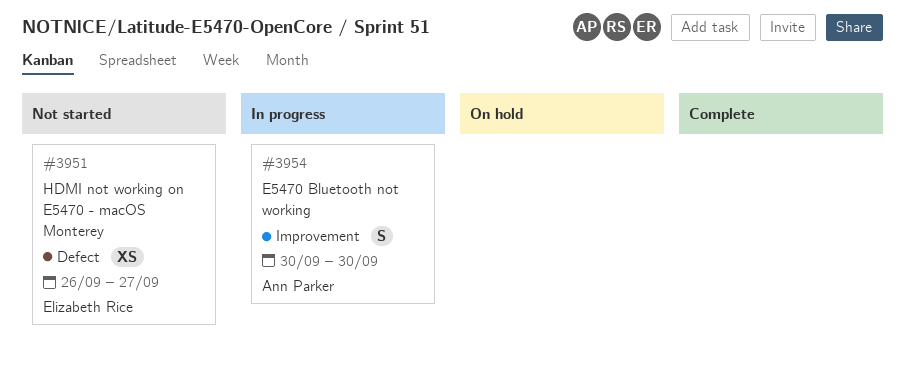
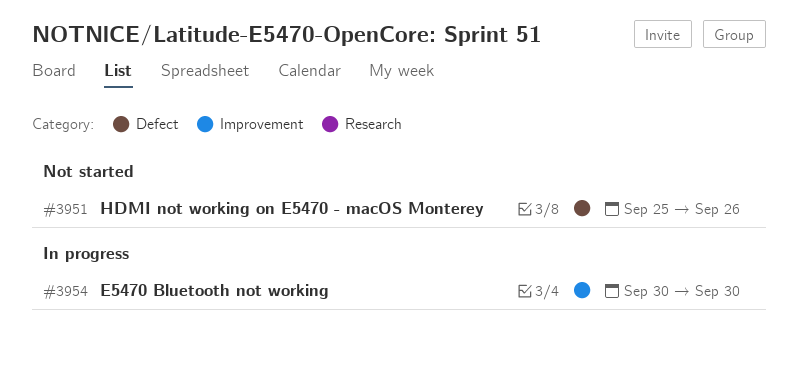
#3951, start: Sep 26 -> Sep 25
#3951, due: Sep 27 -> Sep 26

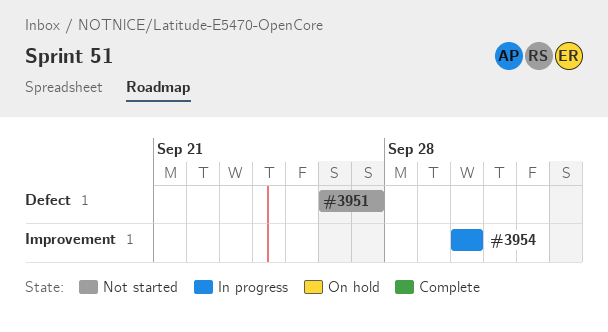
#3951, start: Sep 25 -> Sep 26
#3951, due: Sep 26 -> Sep 27

